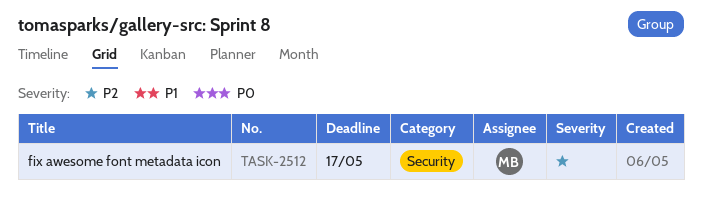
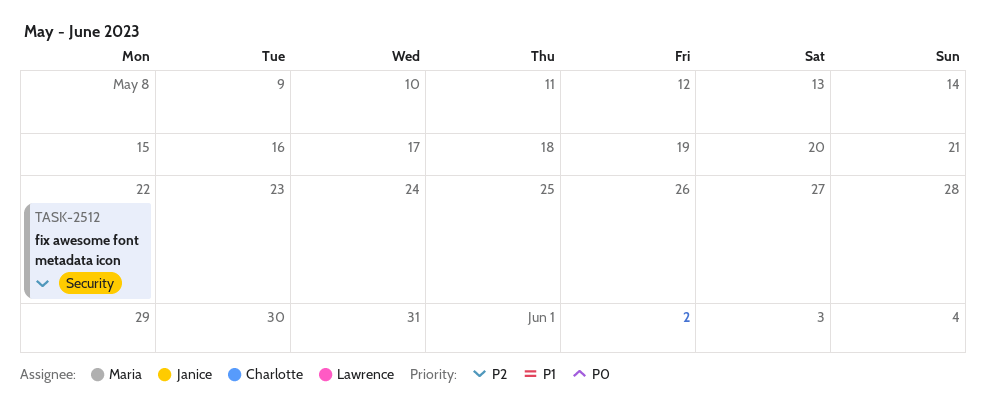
TASK-2512, due: May 17 -> May 22

